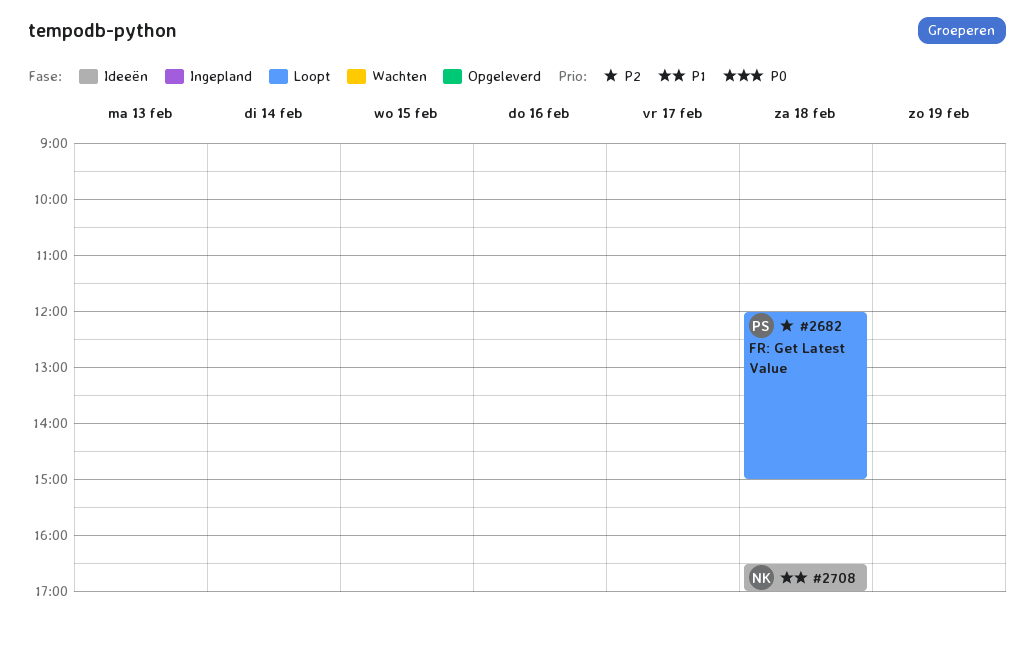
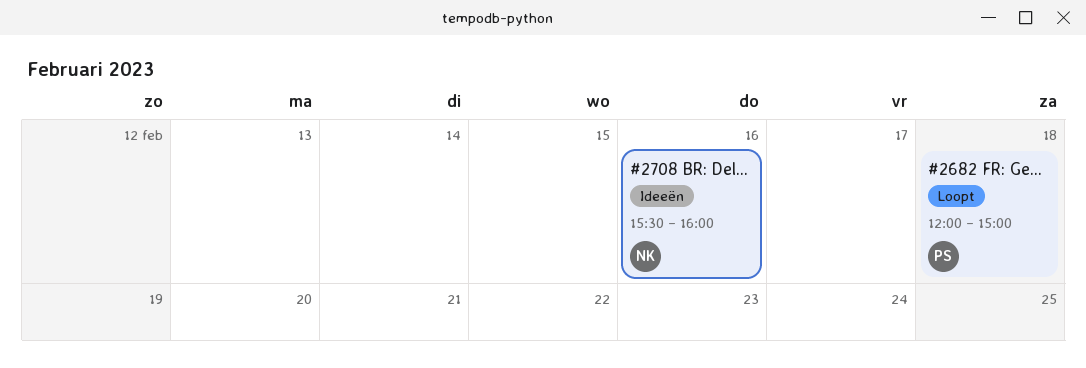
#2708, day: Feb 18 -> Feb 16
#2708, begins: 16:30 -> 15:30
#2708, ends: 17:00 -> 16:00

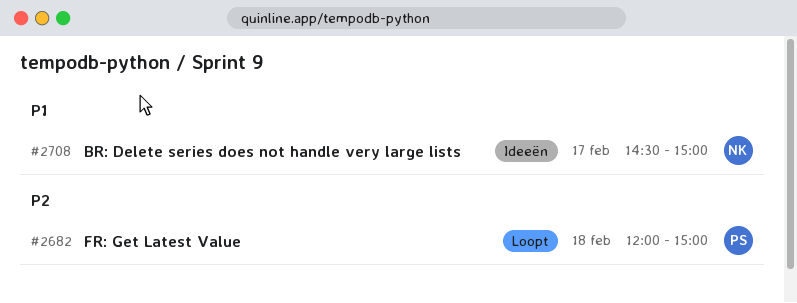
#2708, day: Feb 16 -> Feb 17
#2708, begins: 15:30 -> 14:30
#2708, ends: 16:00 -> 15:00

